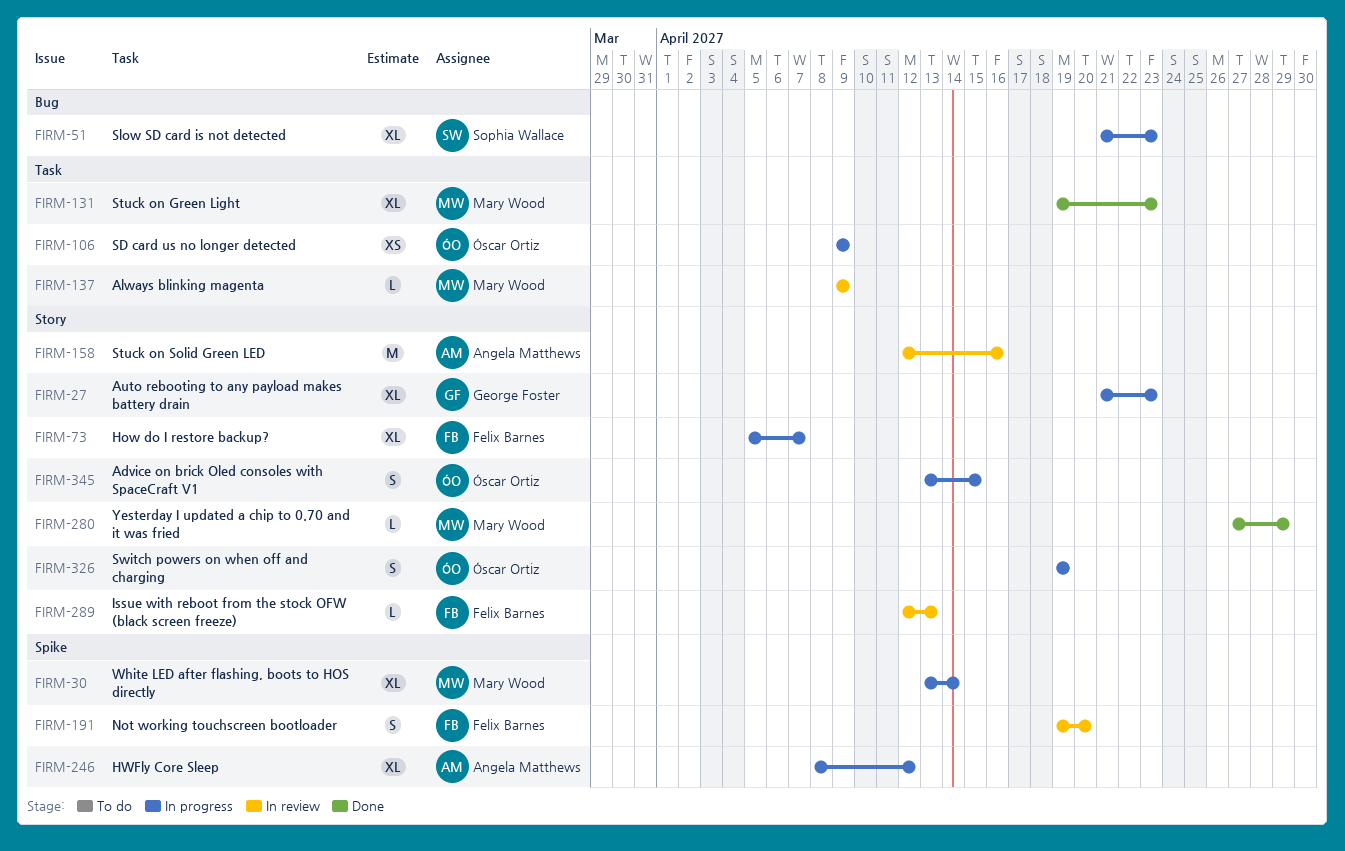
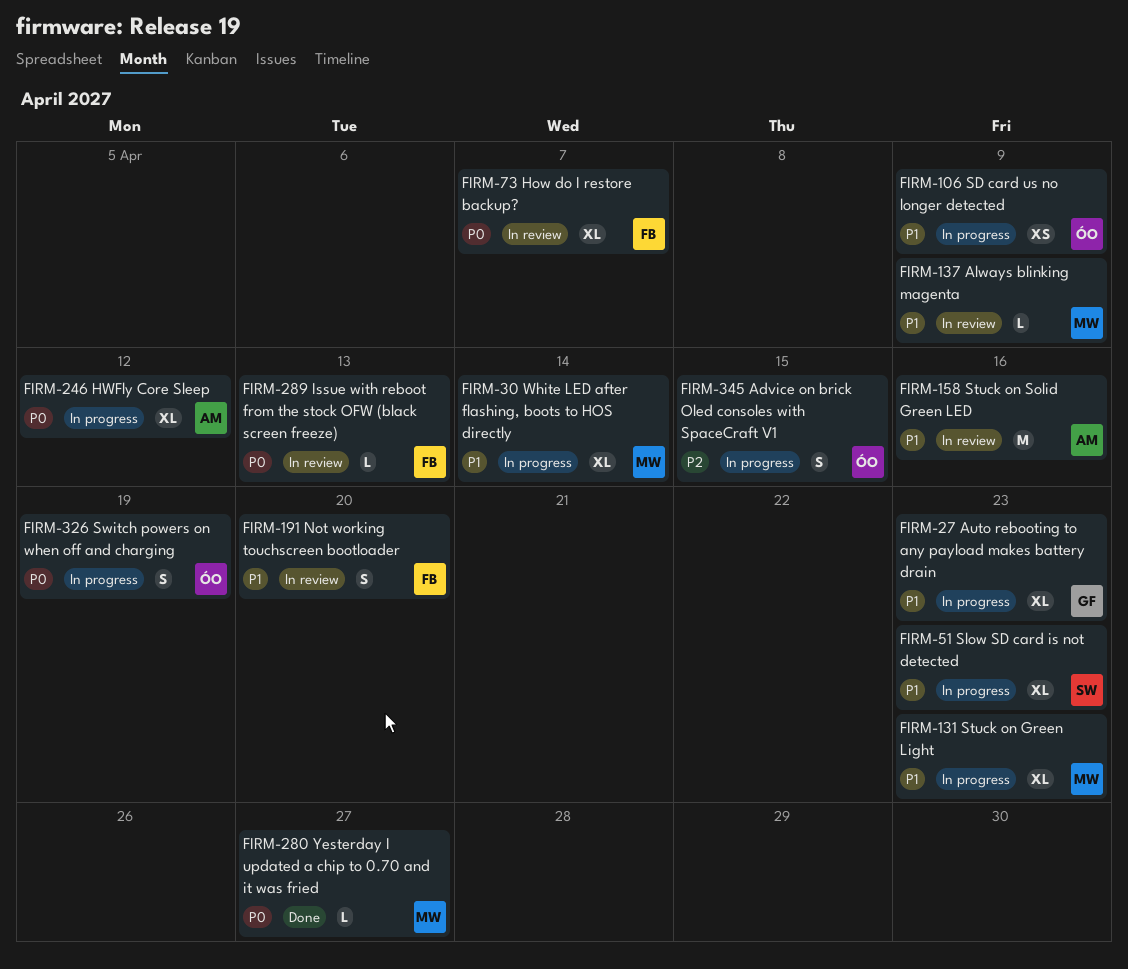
FIRM-73, status: In progress -> In review
FIRM-131, status: Done -> In progress
FIRM-280, due: Apr 29 -> Apr 27

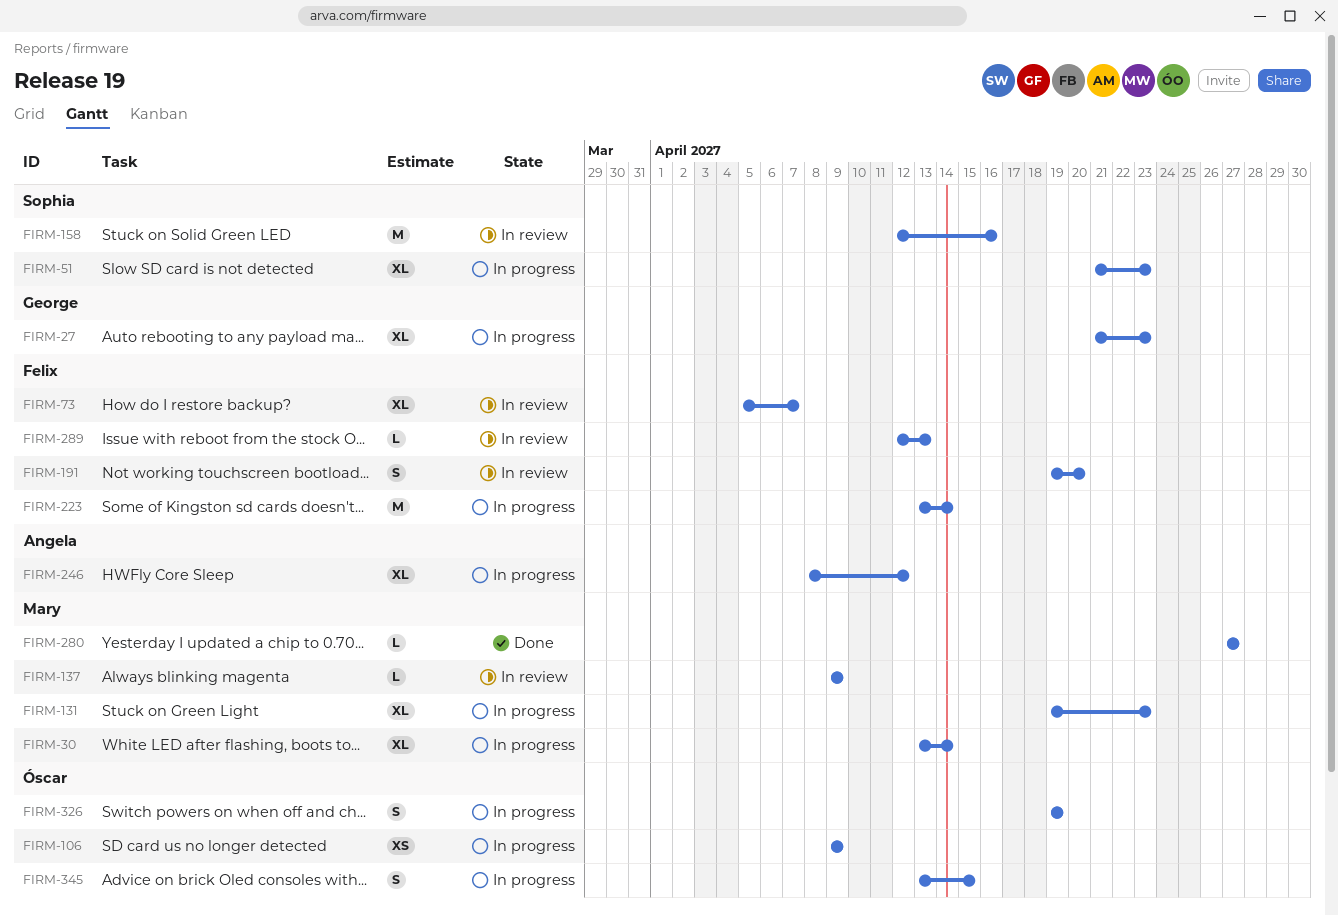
FIRM-158, owner: Angela -> Sophia
FIRM-223: none -> present

